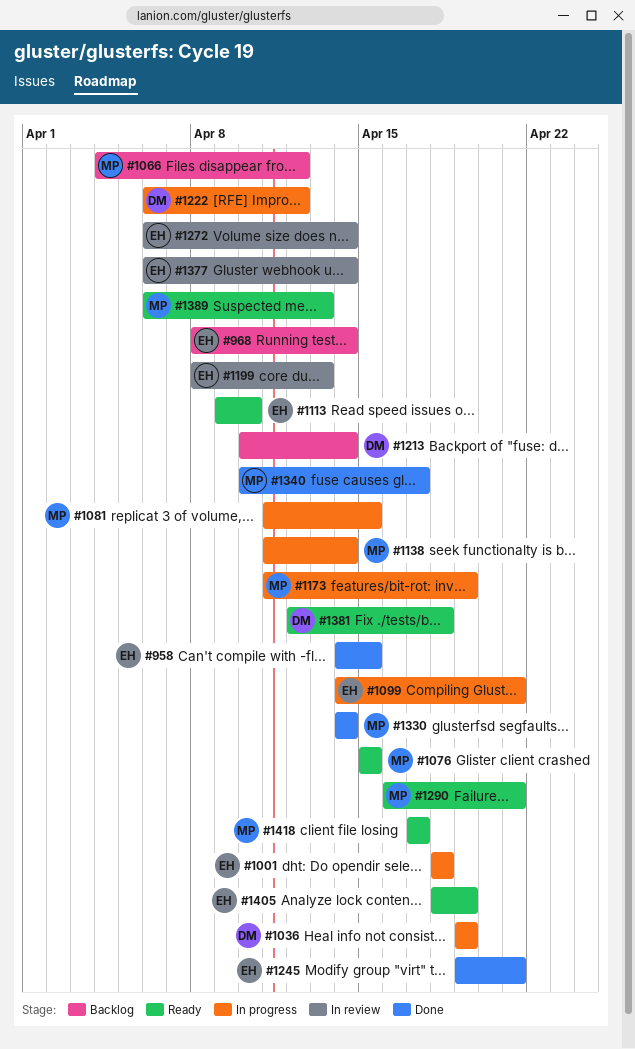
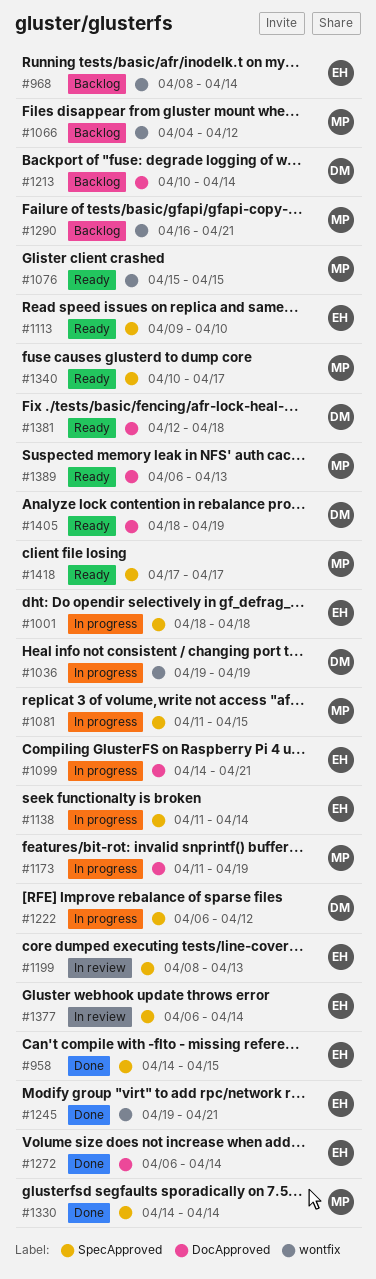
#1138, owner: MP -> EH
#1272, status: In review -> Done
#1290, status: Ready -> Backlog
#1340, status: Done -> Ready
#1405, owner: EH -> DM

